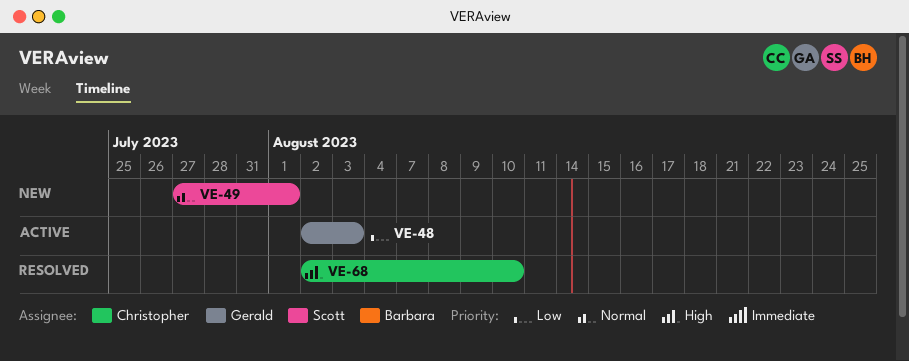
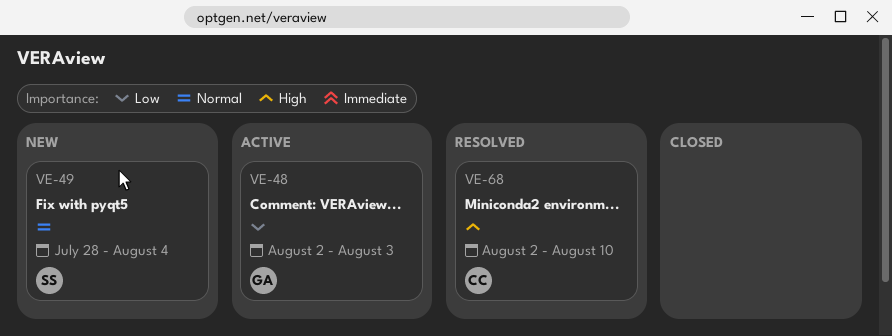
VE-49, start: Jul 27 -> Jul 28
VE-49, due: Aug 1 -> Aug 4

